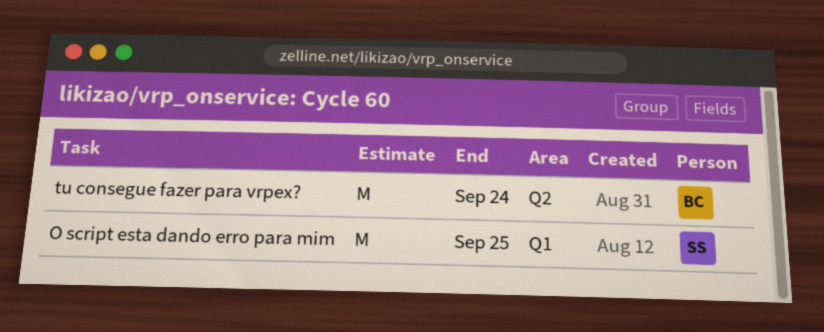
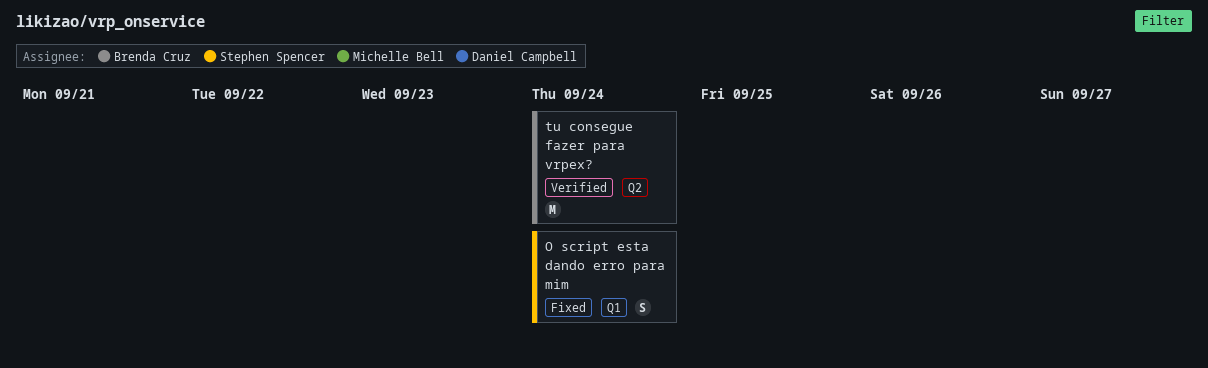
O script esta dando erro para mim, estimate: M -> S
O script esta dando erro para mim, due: Sep 25 -> Sep 24

